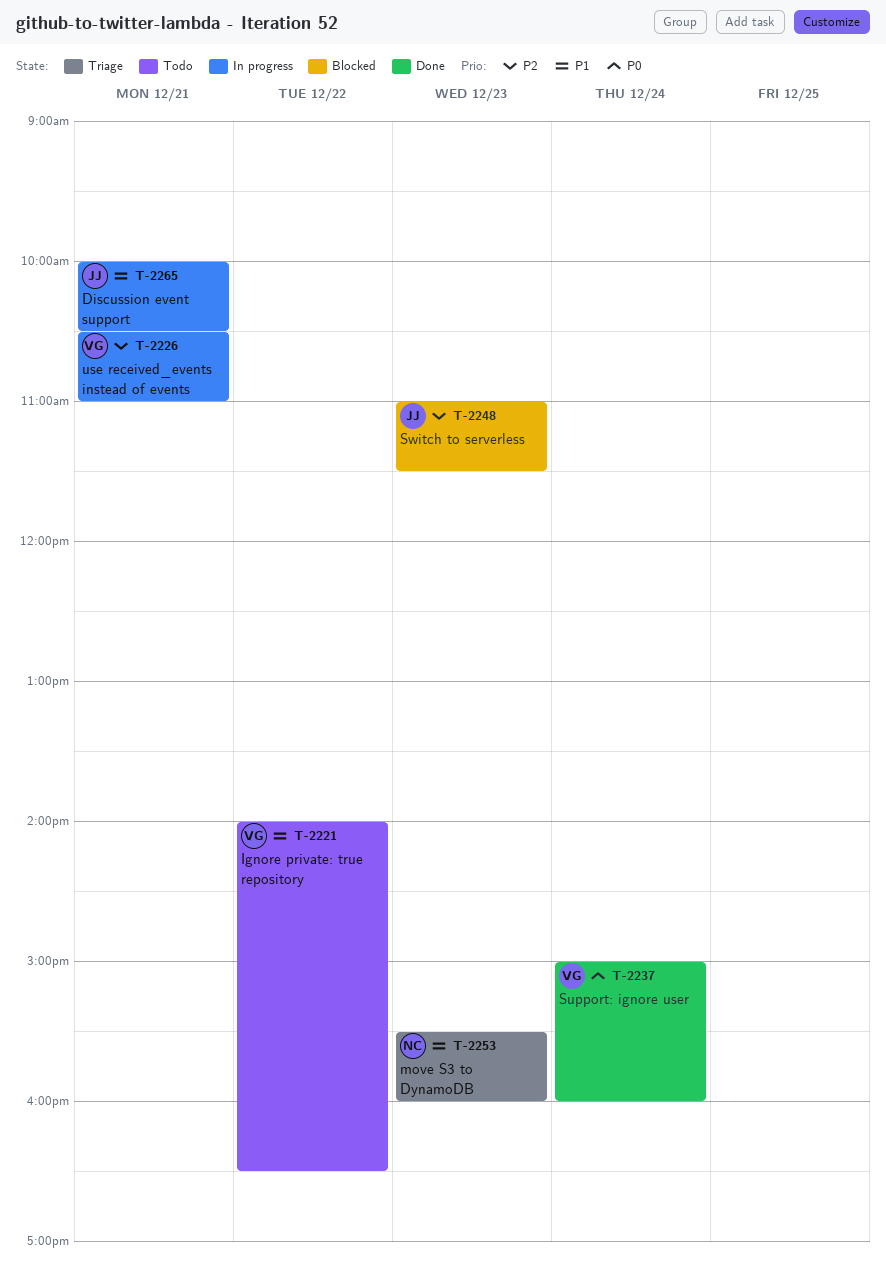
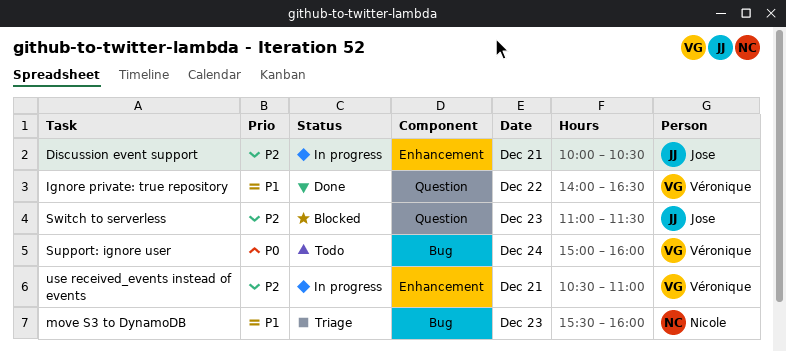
Discussion event support, priority: P1 -> P2
Ignore private: true repository, status: Todo -> Done
Support: ignore user, status: Done -> Todo

